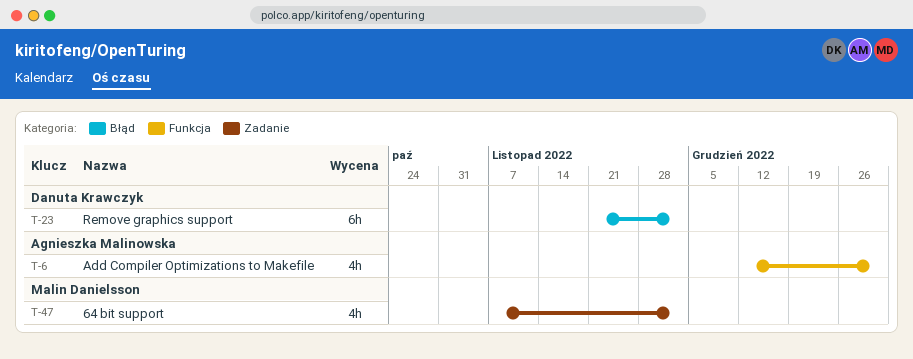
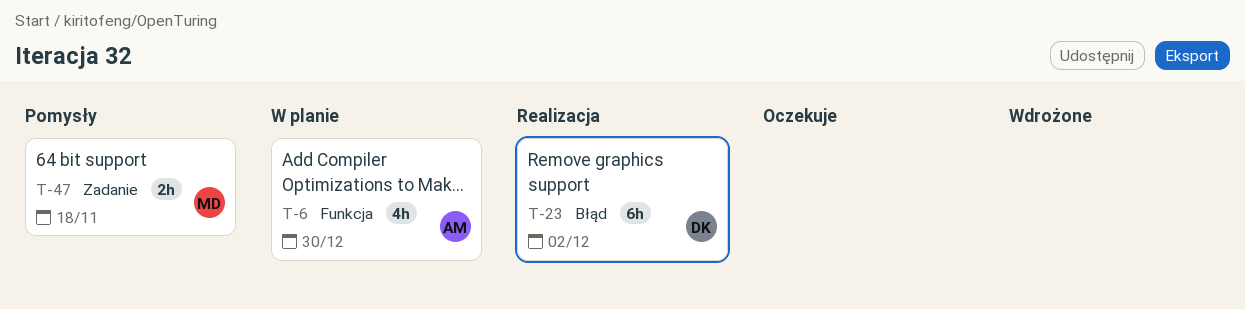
T-47, estimate: 4h -> 2h
T-47, due: Dec 2 -> Nov 18

